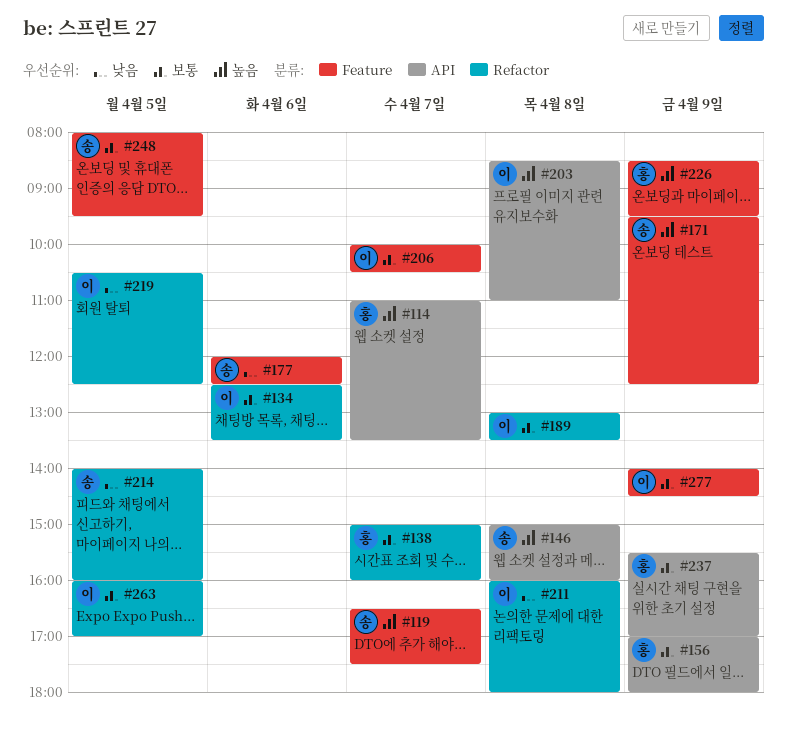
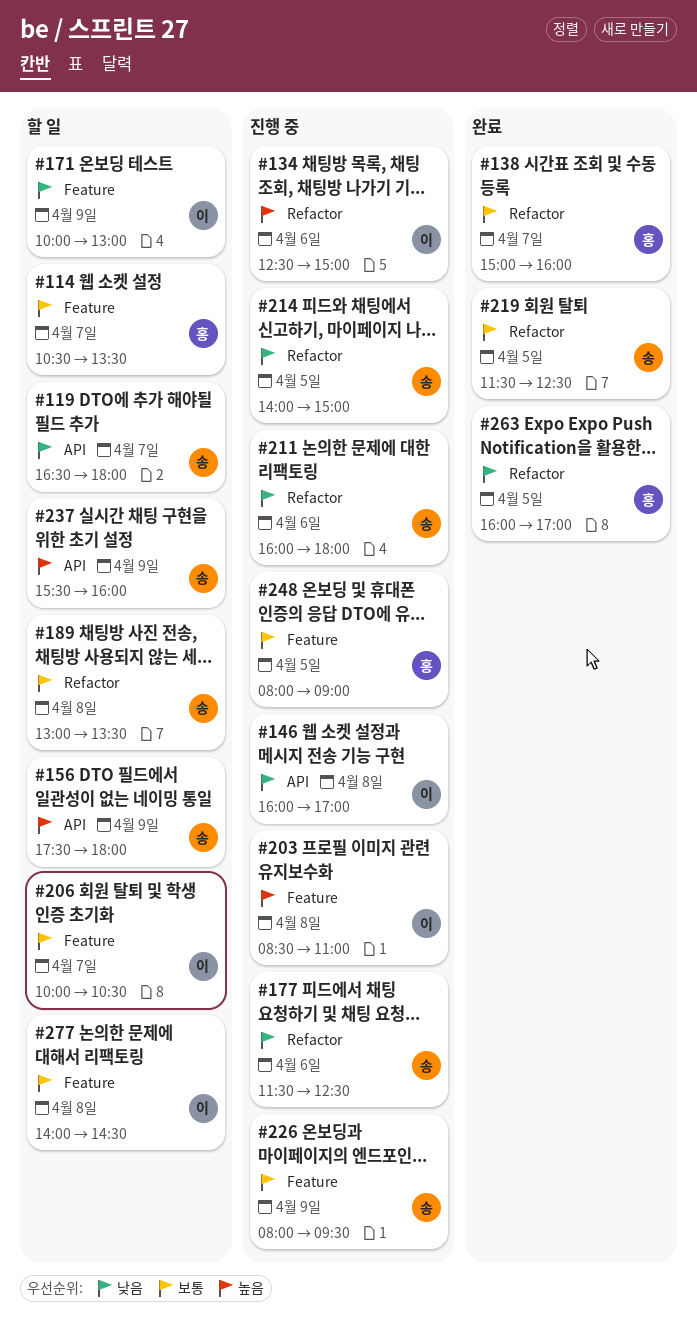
#114, priority: 높음 -> 보통
#114, label: API -> Feature
#114, begins: 11:00 -> 10:30
#119, priority: 높음 -> 낮음
#119, label: Feature -> API
#119, ends: 17:30 -> 18:00
#134, priority: 보통 -> 높음
#134, ends: 13:30 -> 15:00
#146, owner: 송 -> 이
#146, priority: 높음 -> 낮음
#146, begins: 15:00 -> 16:00
#146, ends: 16:00 -> 17:00
#156, owner: 홍 -> 송
#156, priority: 보통 -> 높음
#156, begins: 17:00 -> 17:30
#171, owner: 송 -> 이
#171, priority: 높음 -> 낮음
#171, begins: 09:30 -> 10:00
#171, ends: 12:30 -> 13:00
#177, label: Feature -> Refactor
#177, begins: 12:00 -> 11:30
#189, owner: 이 -> 송
#203, label: API -> Feature
#211, owner: 이 -> 송
#211, day: Apr 8 -> Apr 6
#214, ends: 16:00 -> 15:00
#219, owner: 이 -> 송
#219, priority: 낮음 -> 보통
#219, begins: 10:30 -> 11:30
#226, owner: 홍 -> 송
#226, priority: 높음 -> 보통
#226, begins: 08:30 -> 08:00
#237, owner: 홍 -> 송
#237, priority: 보통 -> 높음
#237, ends: 17:00 -> 16:00
#248, owner: 송 -> 홍
#248, ends: 09:30 -> 09:00
#263, owner: 이 -> 홍
#263, priority: 보통 -> 낮음
#277, day: Apr 9 -> Apr 8

